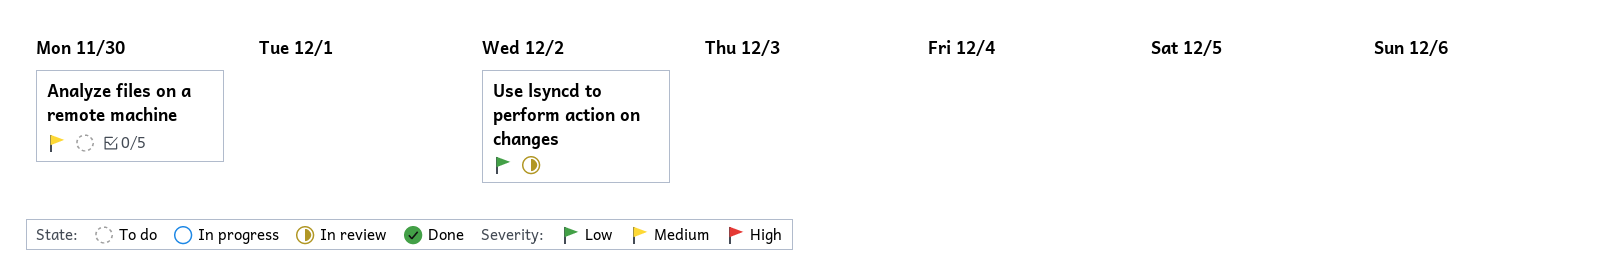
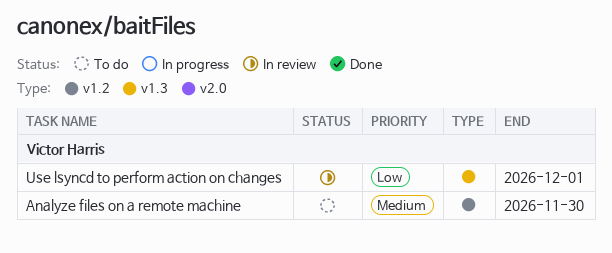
Use lsyncd to perform action on changes, due: Dec 2 -> Dec 1

